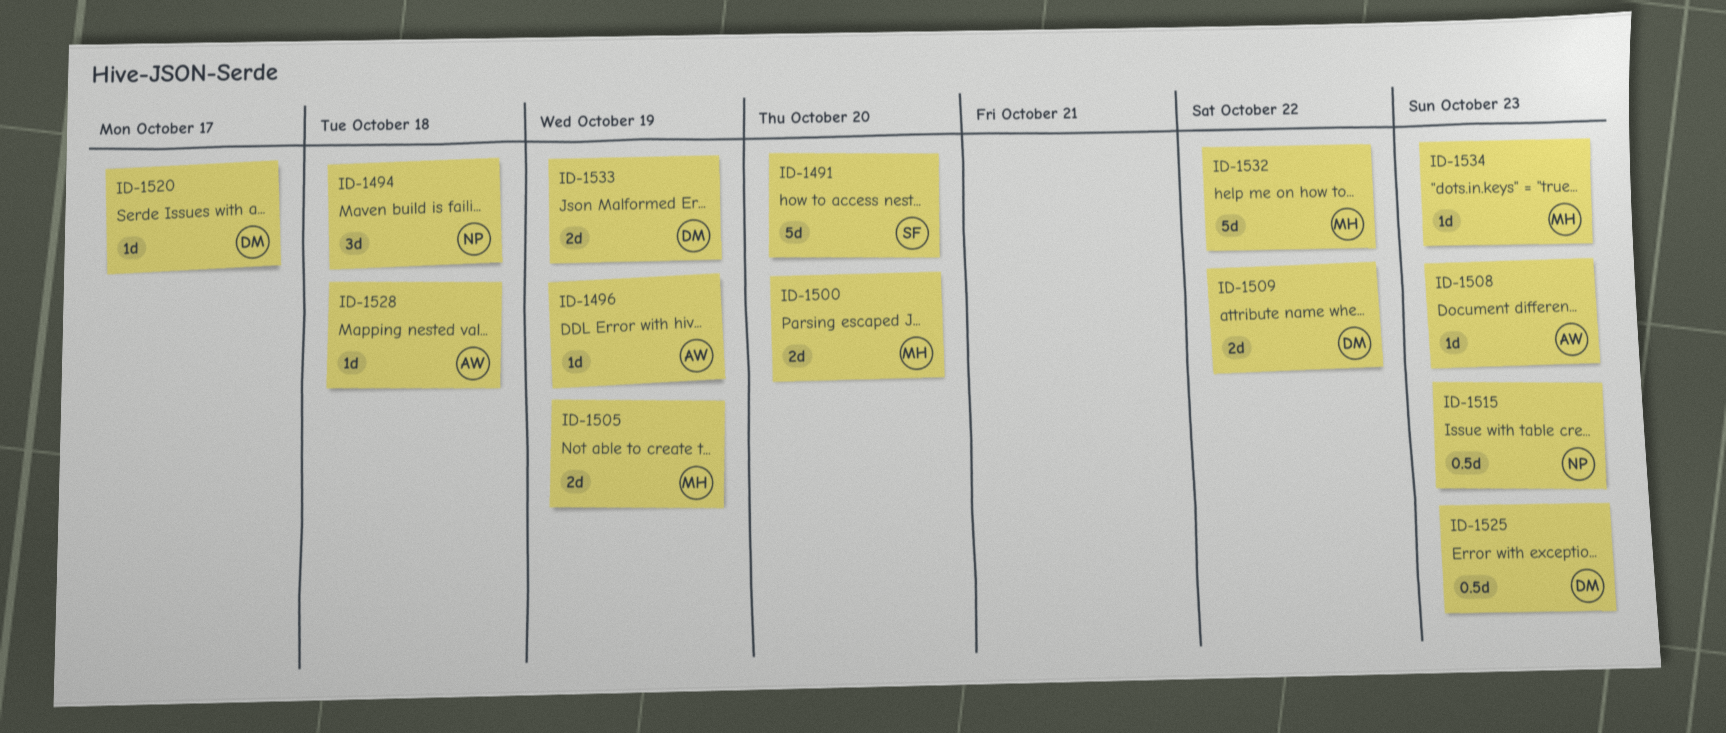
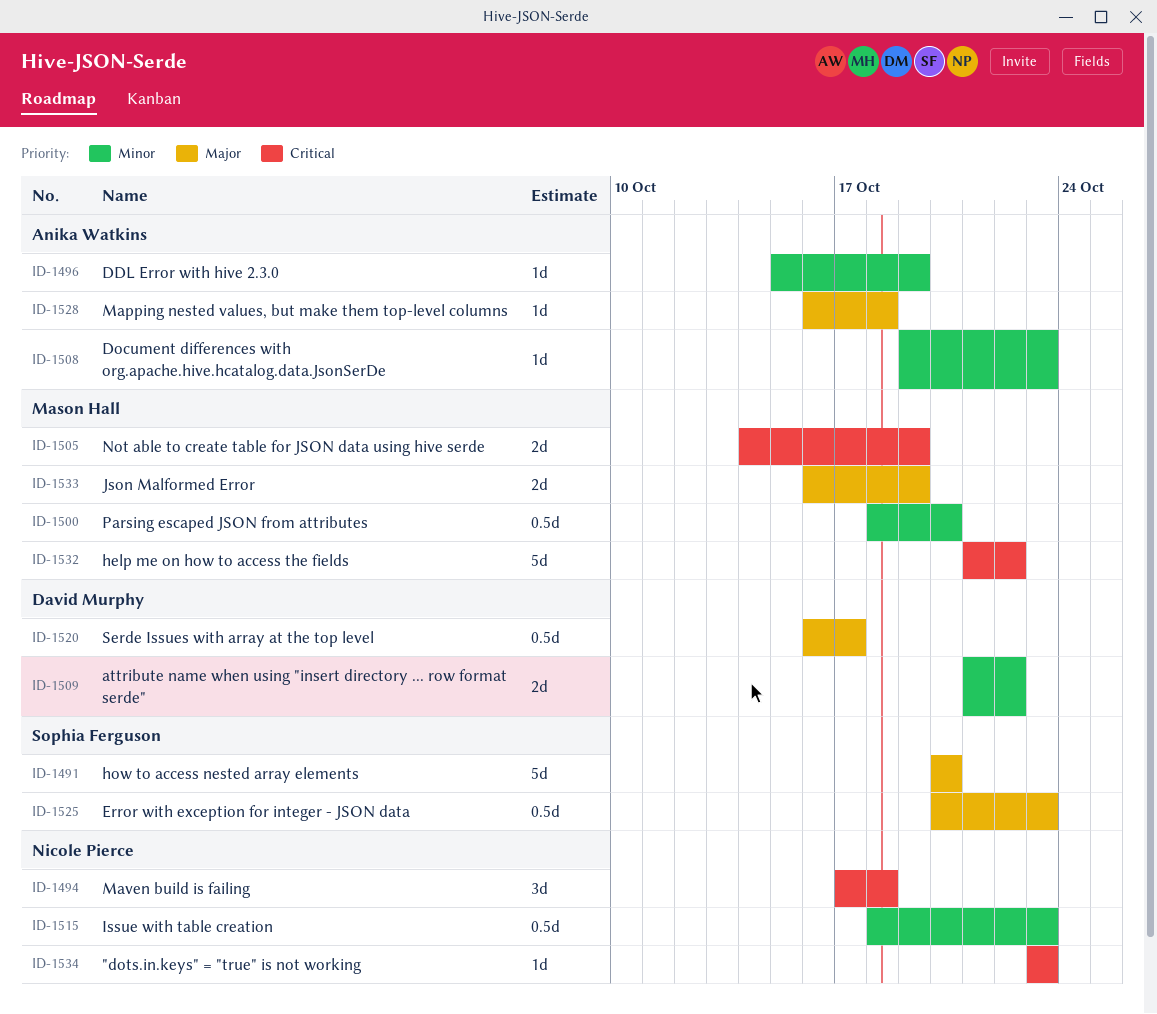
ID-1500, estimate: 2d -> 0.5d
ID-1520, estimate: 1d -> 0.5d
ID-1525, owner: David Murphy -> Sophia Ferguson
ID-1533, owner: David Murphy -> Mason Hall
ID-1534, owner: Mason Hall -> Nicole Pierce

